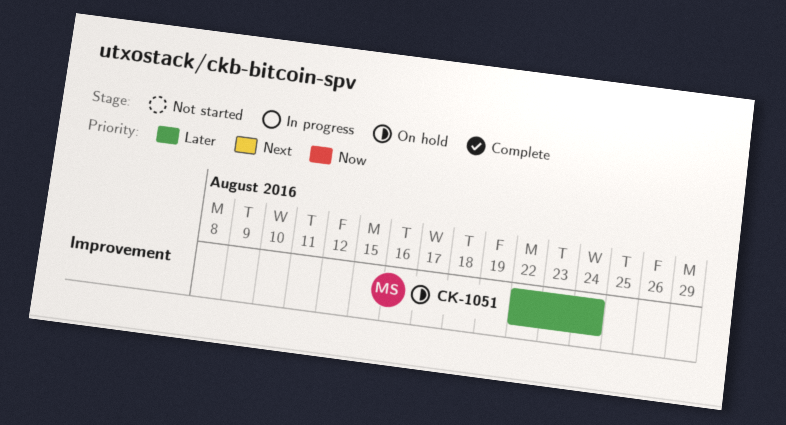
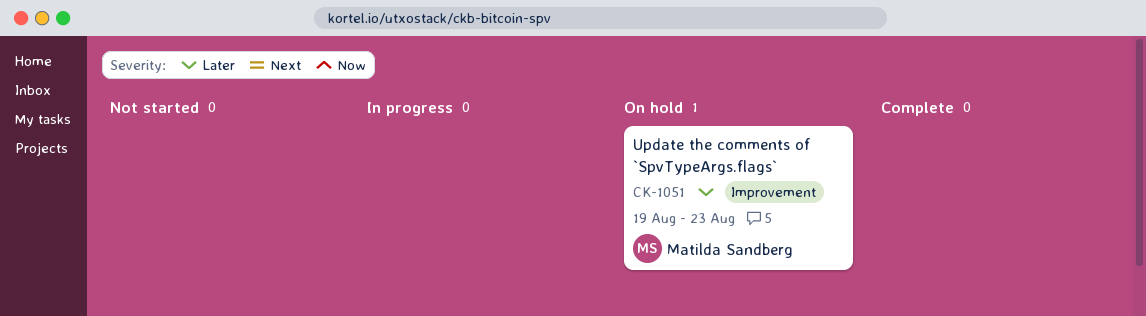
CK-1051, start: Aug 22 -> Aug 19
CK-1051, due: Aug 24 -> Aug 23

